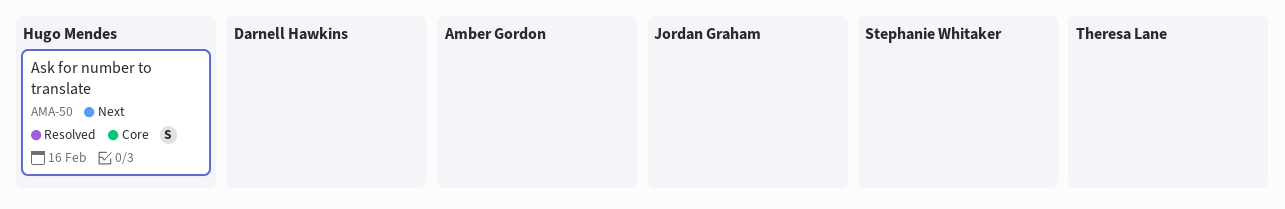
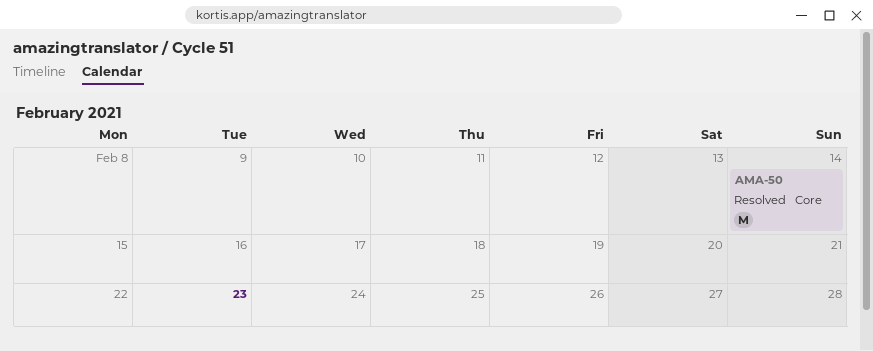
AMA-50, estimate: S -> M
AMA-50, due: Feb 16 -> Feb 14

